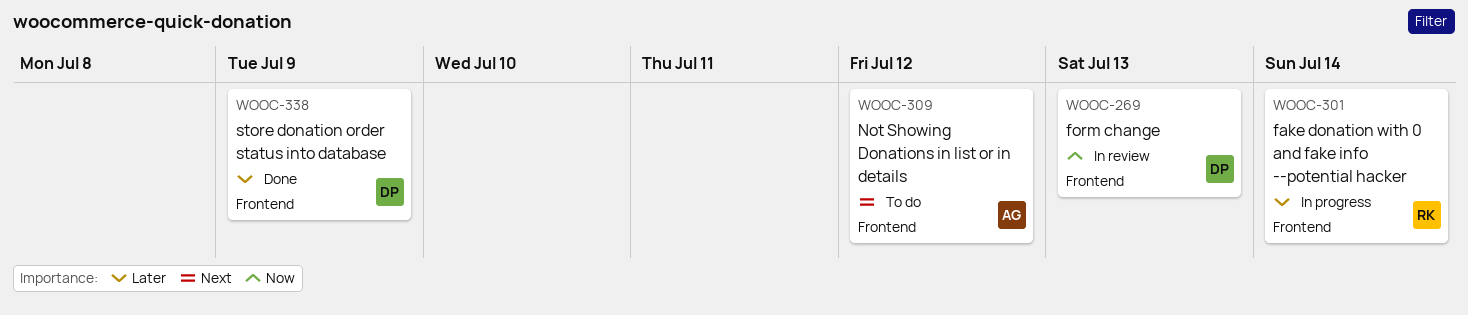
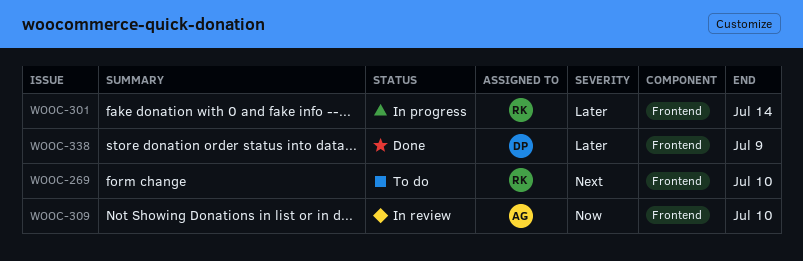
WOOC-269, status: In review -> To do
WOOC-269, owner: DP -> RK
WOOC-269, priority: Now -> Next
WOOC-269, due: Jul 13 -> Jul 10
WOOC-309, status: To do -> In review
WOOC-309, priority: Next -> Now
WOOC-309, due: Jul 12 -> Jul 10

